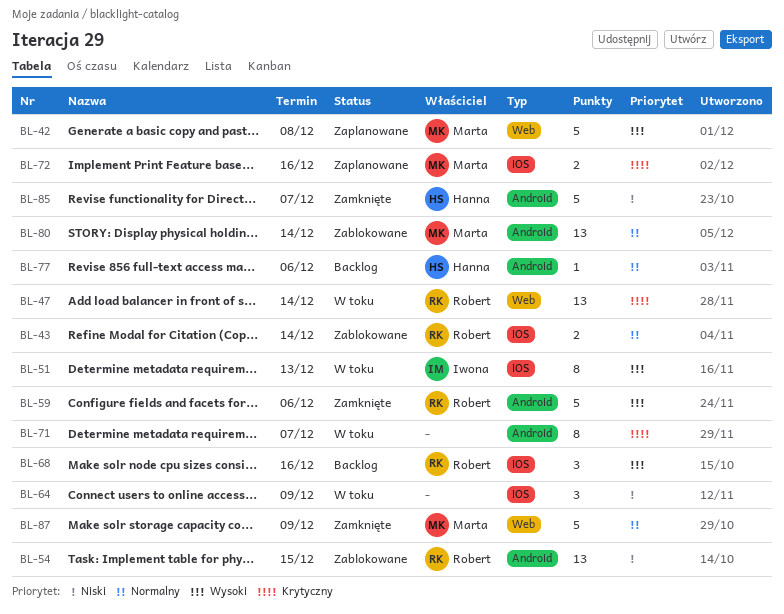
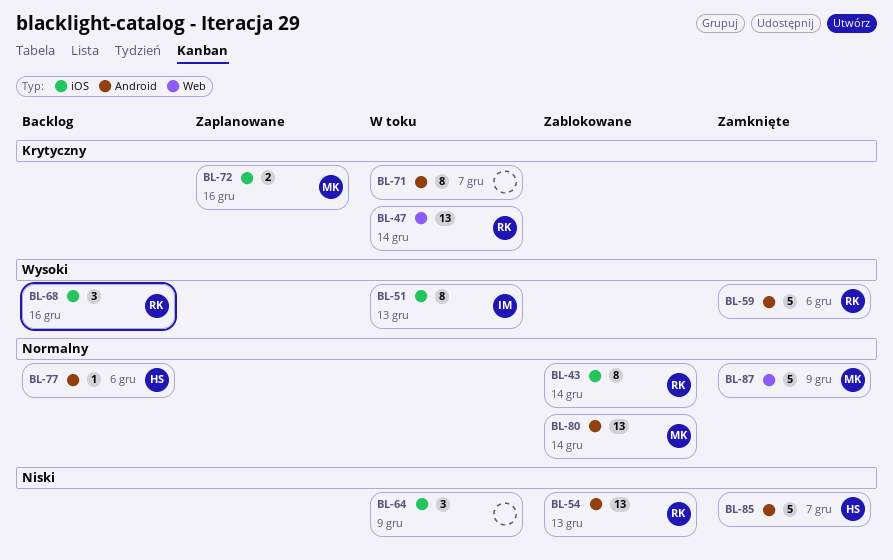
BL-42: present -> none
BL-43, estimate: 2 -> 8
BL-54, due: Dec 15 -> Dec 13

